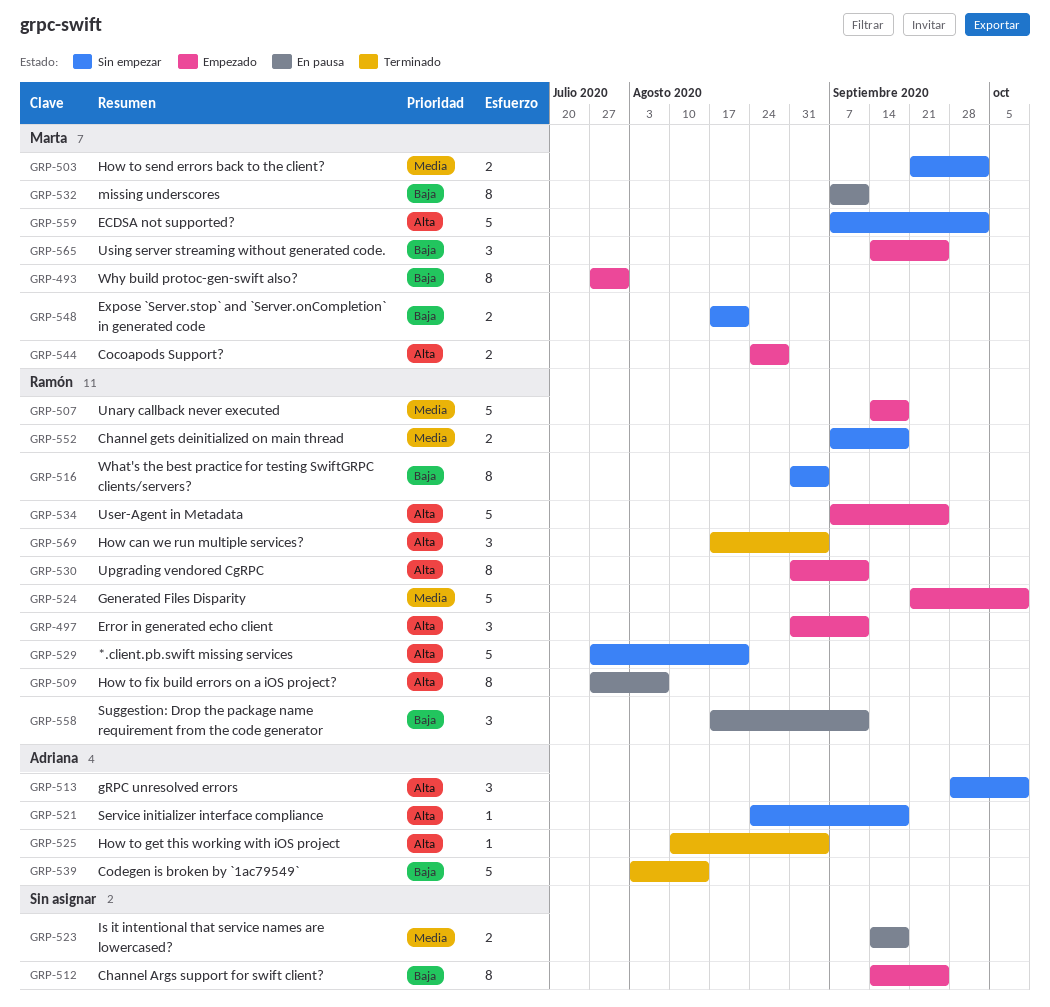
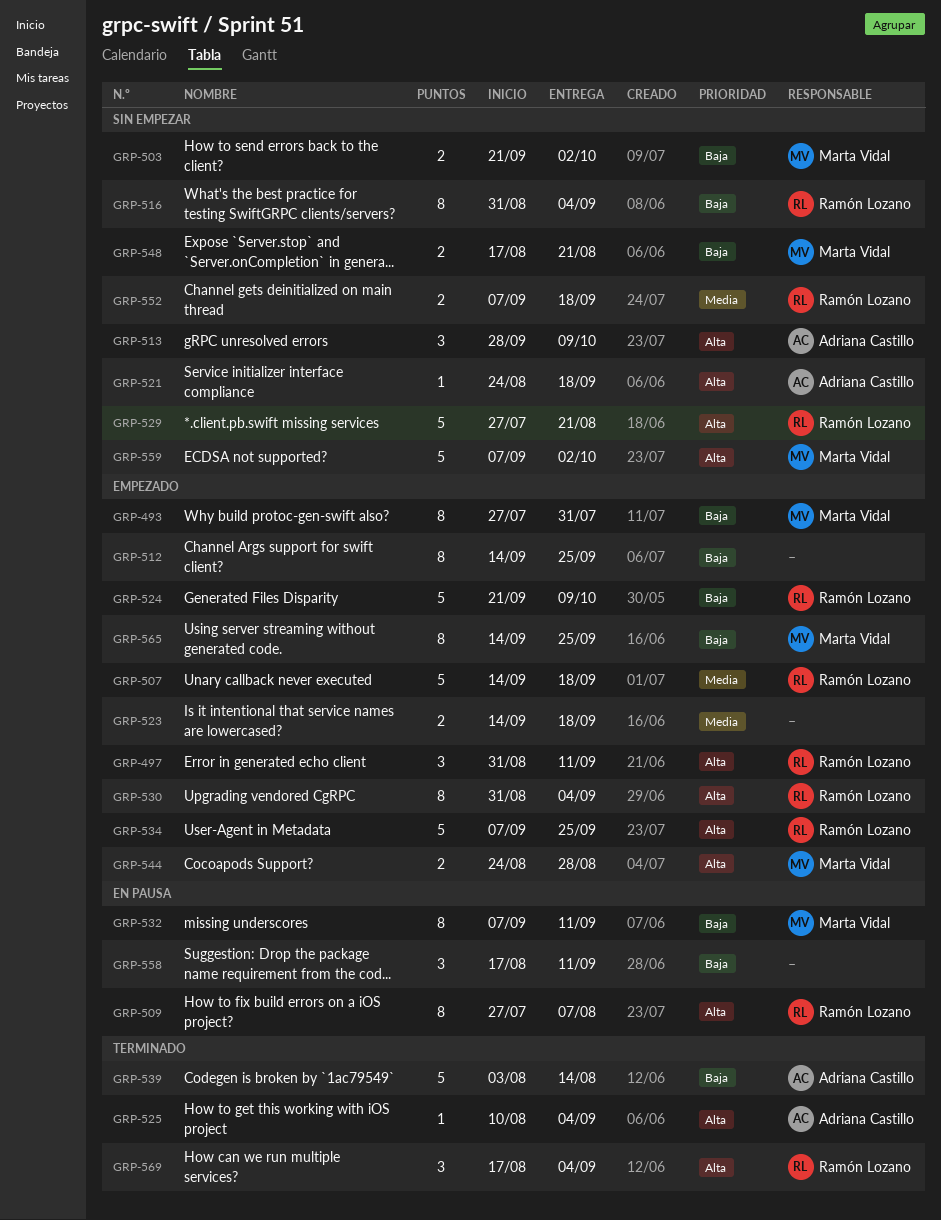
GRP-503, priority: Media -> Baja
GRP-523, status: En pausa -> Empezado
GRP-524, priority: Media -> Baja
GRP-530, due: Sep 11 -> Sep 4
GRP-558, owner: Ramón Lozano -> none
GRP-565, estimate: 3 -> 8

